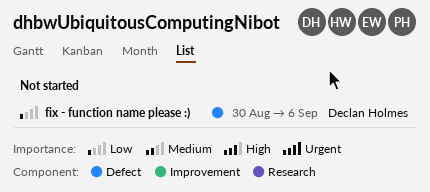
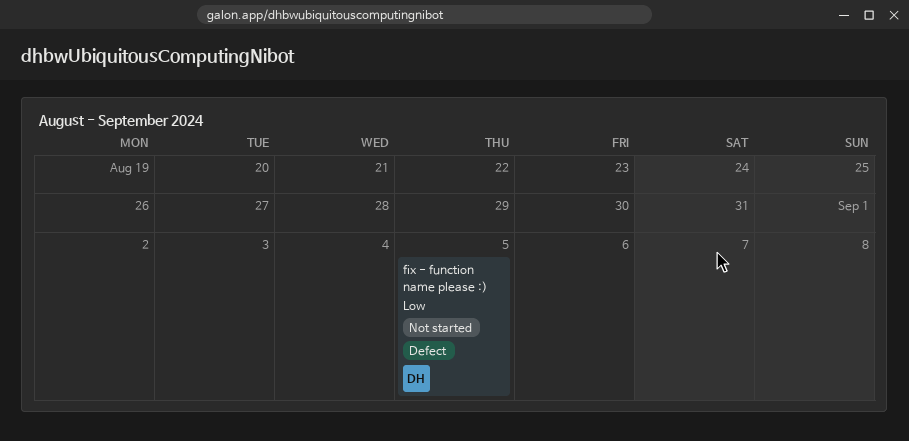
fix - function name please :), due: Sep 6 -> Sep 5

